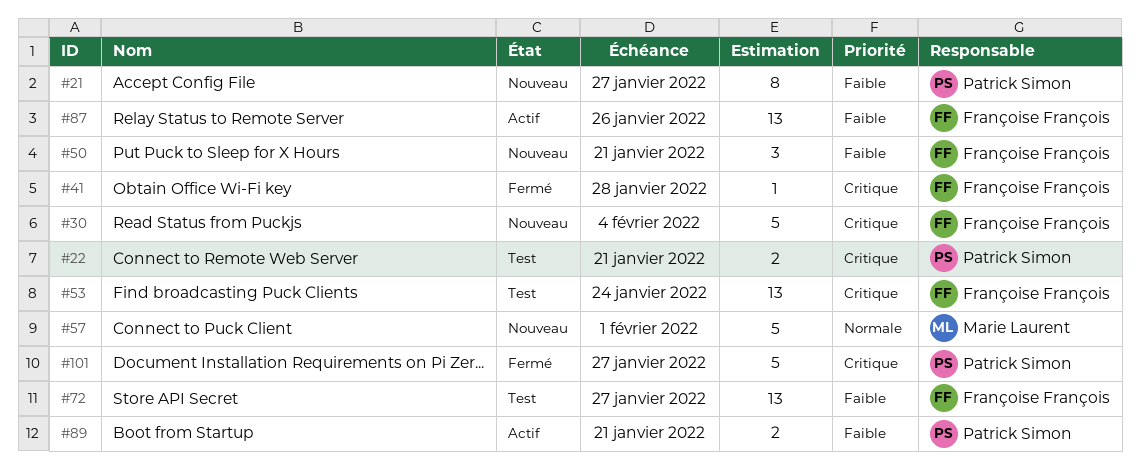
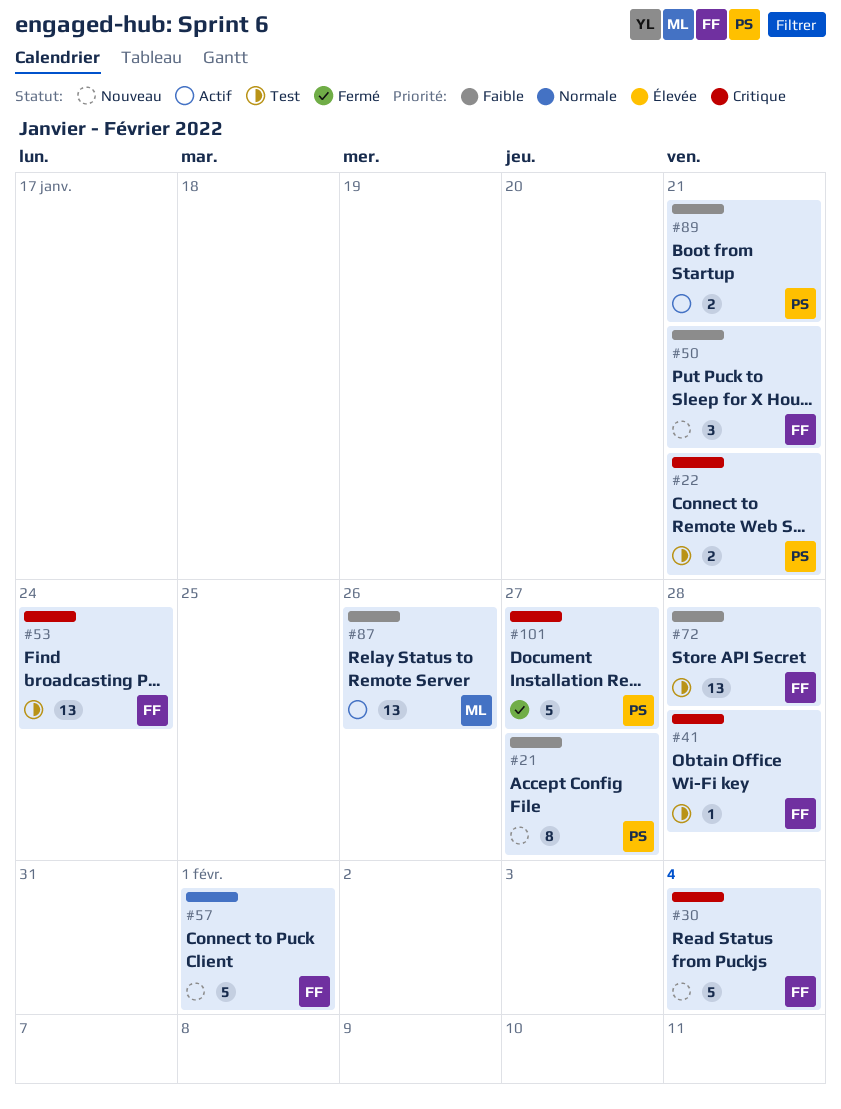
#41, status: Fermé -> Test
#57, owner: Marie Laurent -> Françoise François
#72, due: Jan 27 -> Jan 28
#87, owner: Françoise François -> Marie Laurent

